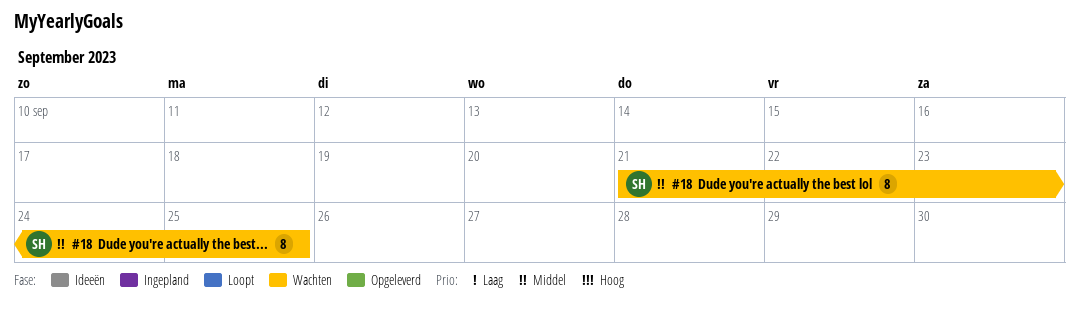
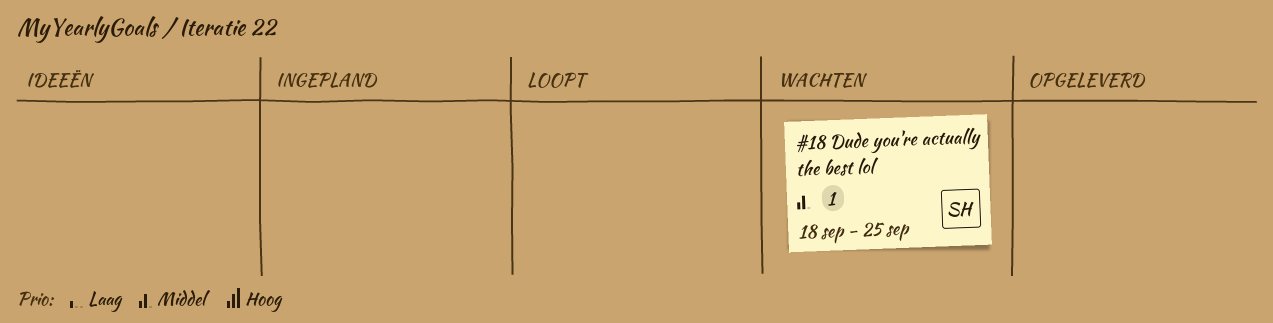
#18, estimate: 8 -> 1
#18, start: Sep 21 -> Sep 18

